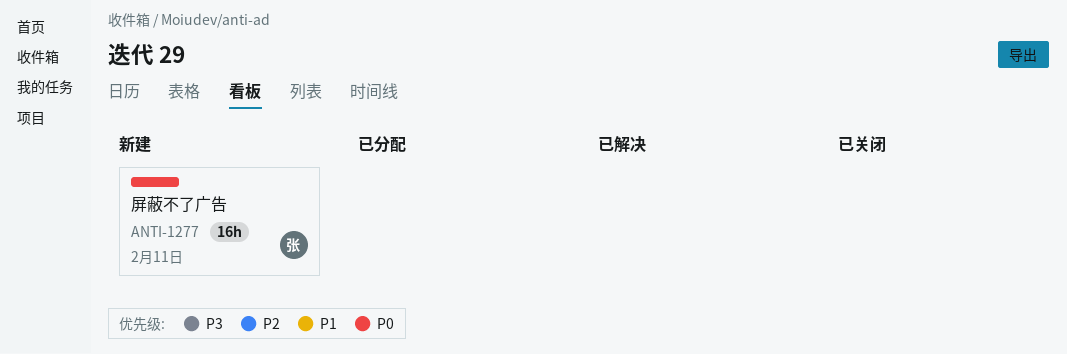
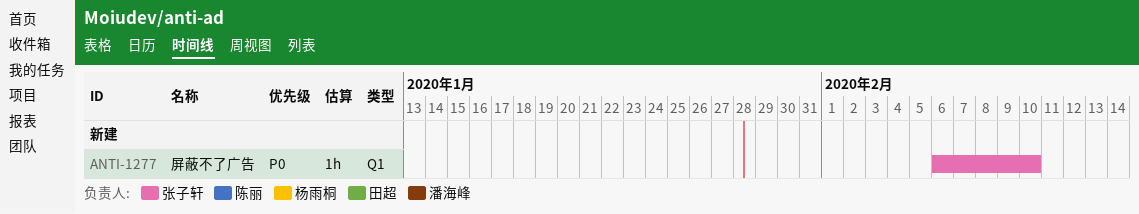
ANTI-1277, estimate: 16h -> 1h
ANTI-1277, due: Feb 11 -> Feb 10

